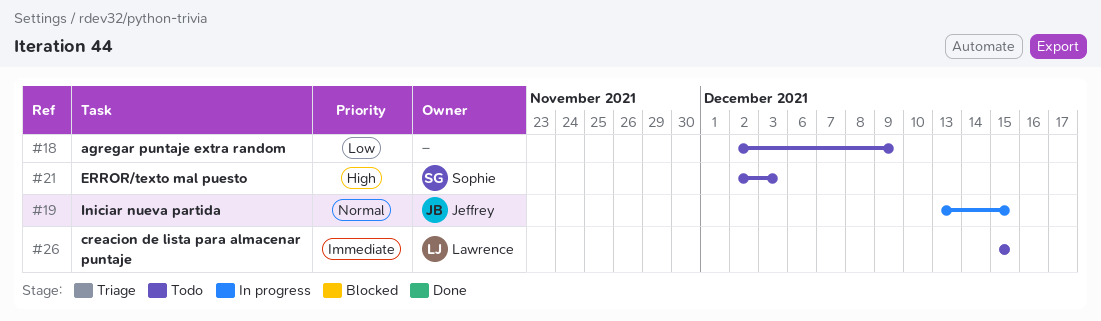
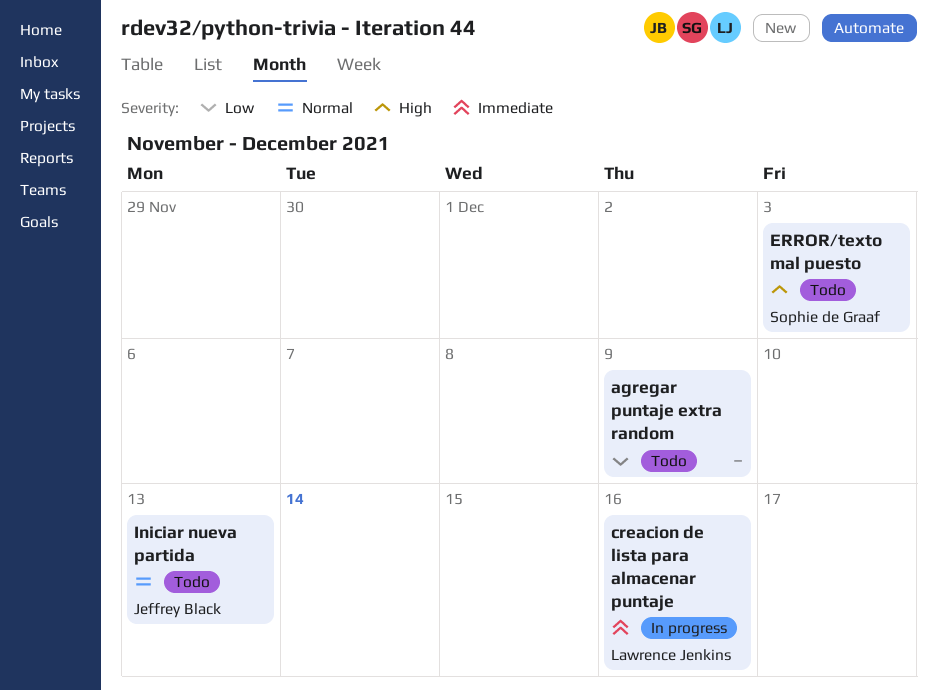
creacion de lista para almacenar puntaje, status: Todo -> In progress
creacion de lista para almacenar puntaje, due: Dec 15 -> Dec 16
Iniciar nueva partida, status: In progress -> Todo
Iniciar nueva partida, due: Dec 15 -> Dec 13

